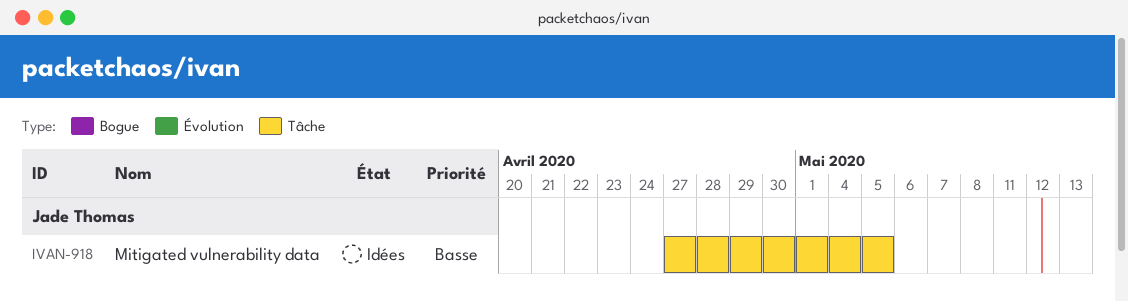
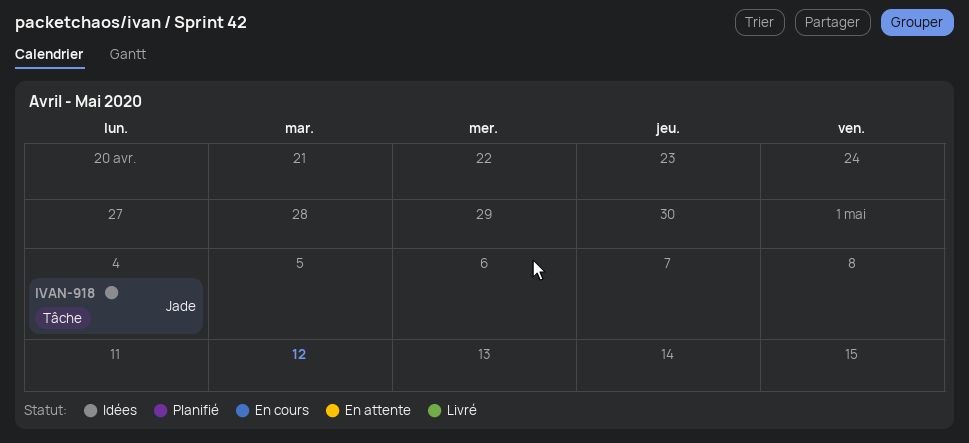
IVAN-918, due: May 5 -> May 4

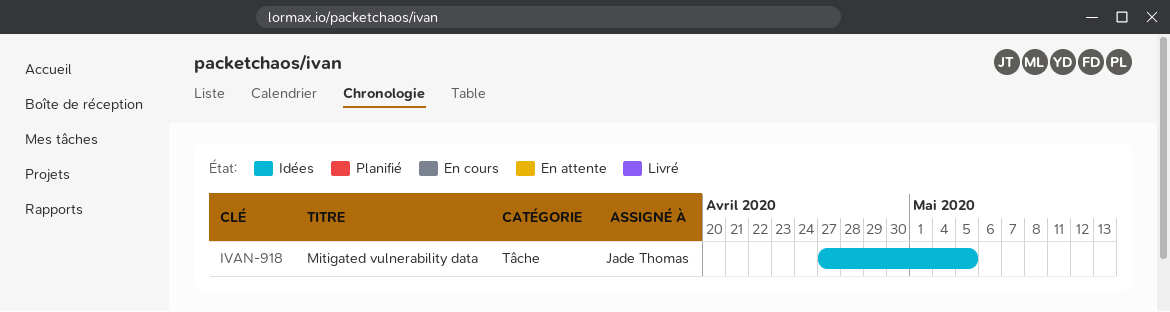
IVAN-918, due: May 4 -> May 5

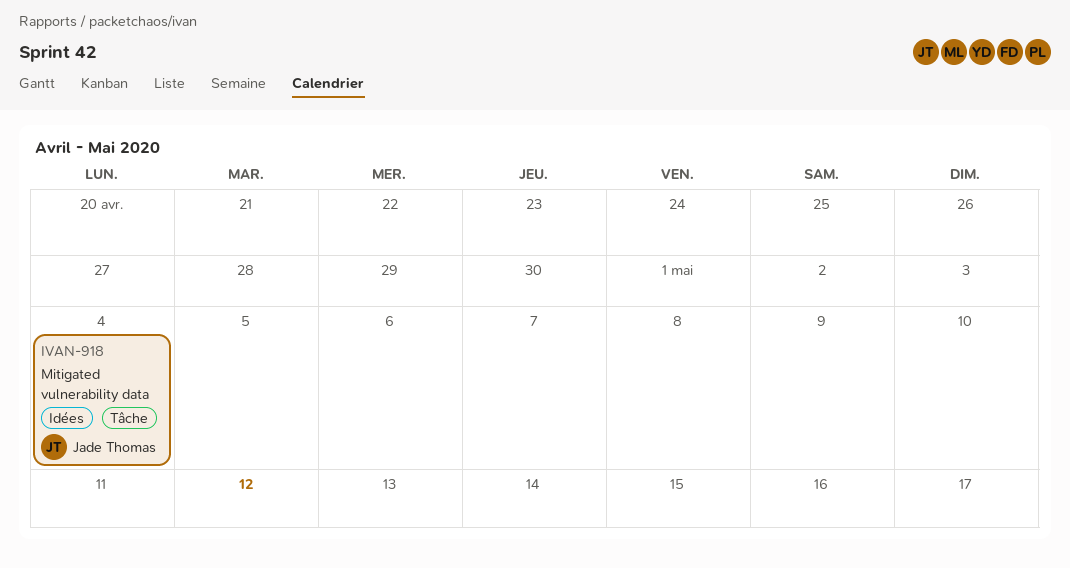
IVAN-918, due: May 5 -> May 4

